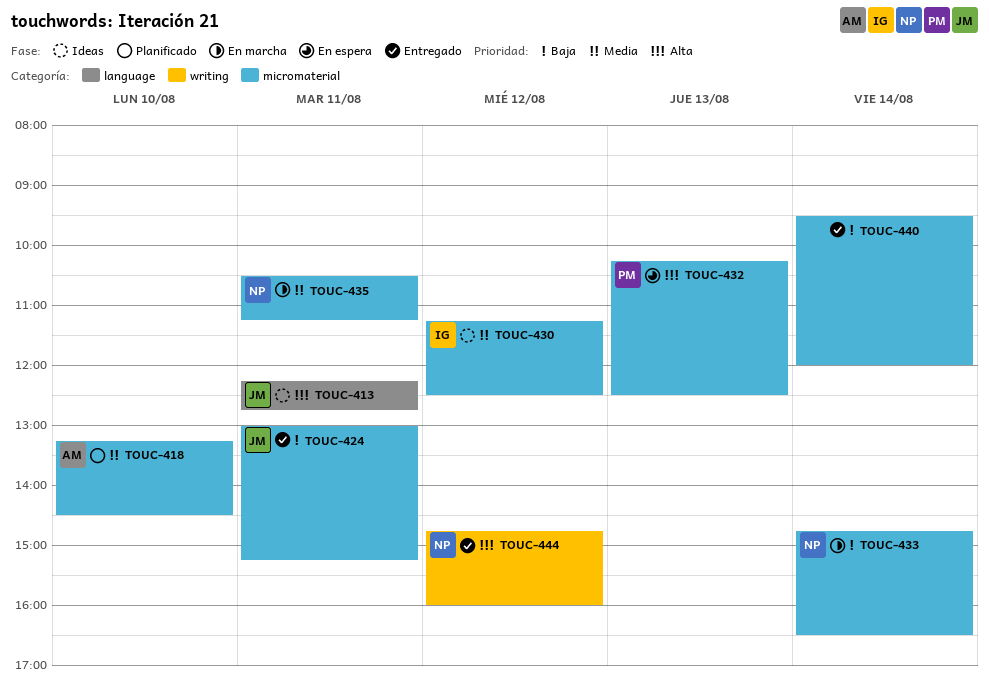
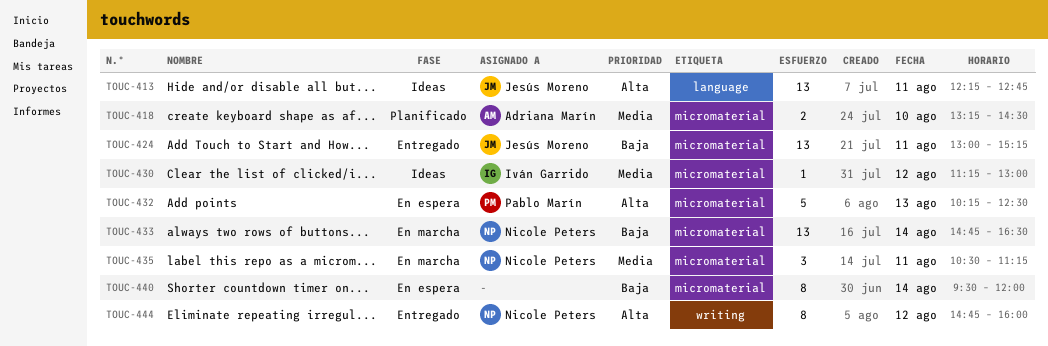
TOUC-430, ends: 12:30 -> 13:00
TOUC-440, status: Entregado -> En espera

